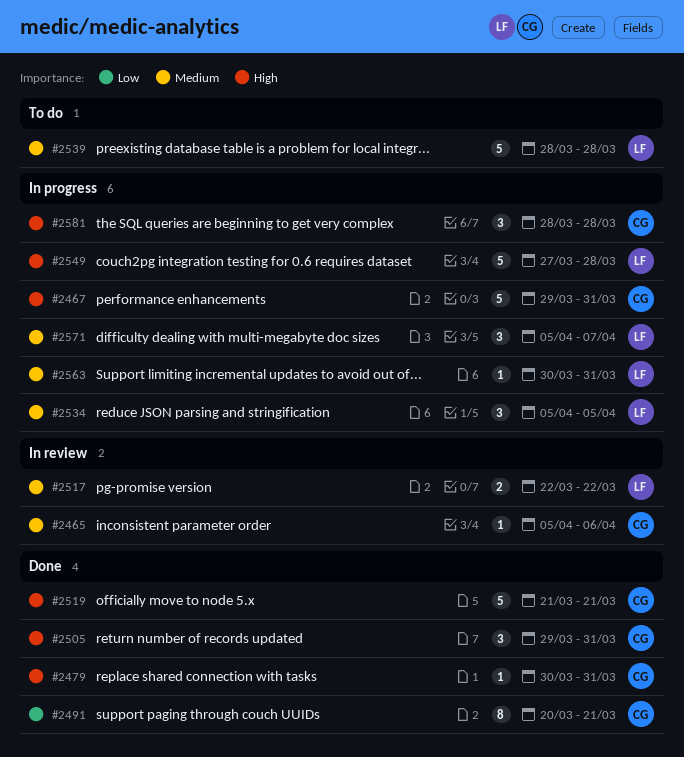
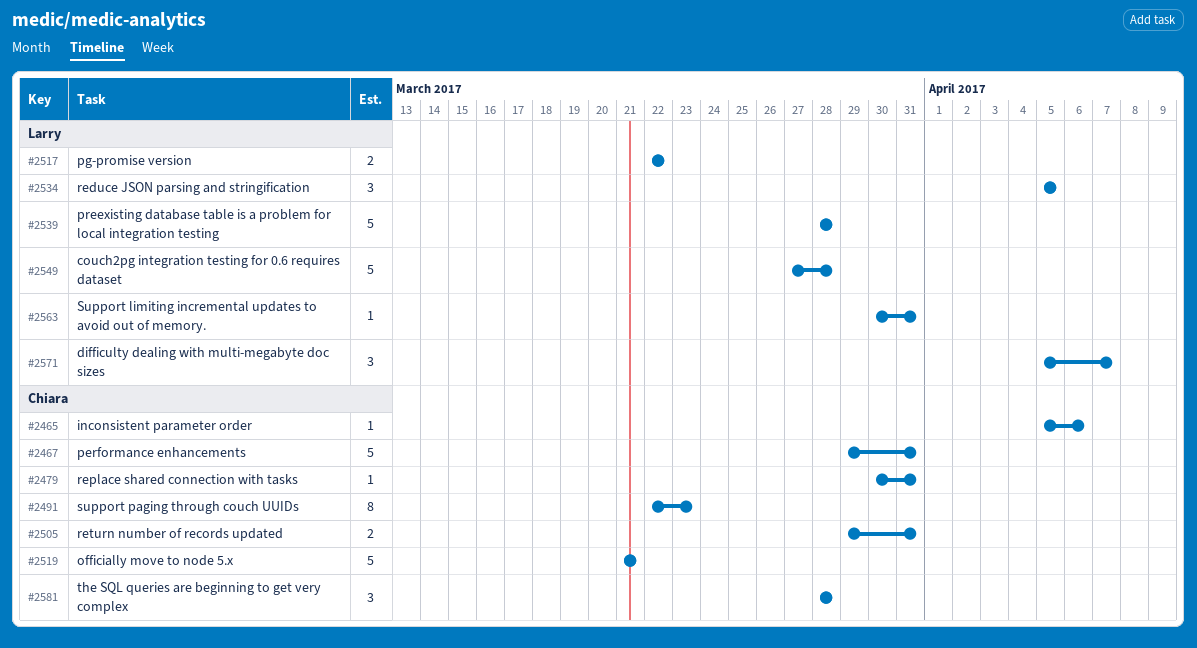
#2491, start: Mar 20 -> Mar 22
#2491, due: Mar 21 -> Mar 23
#2505, estimate: 3 -> 2

